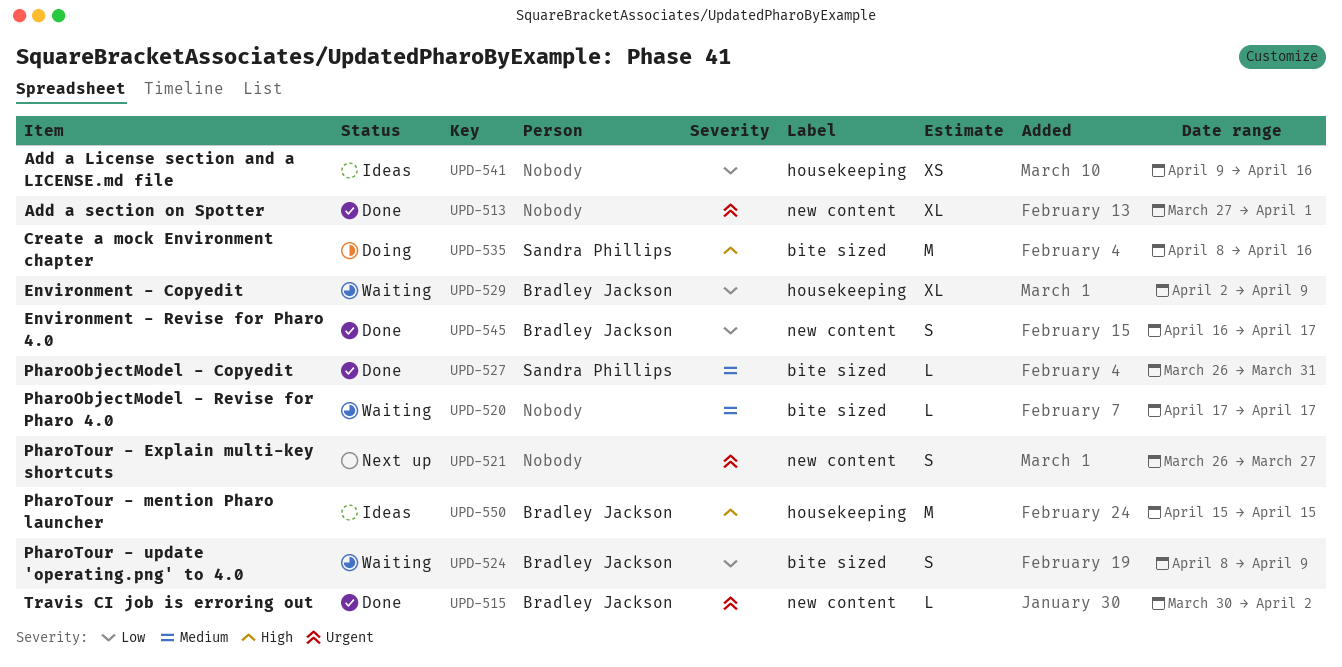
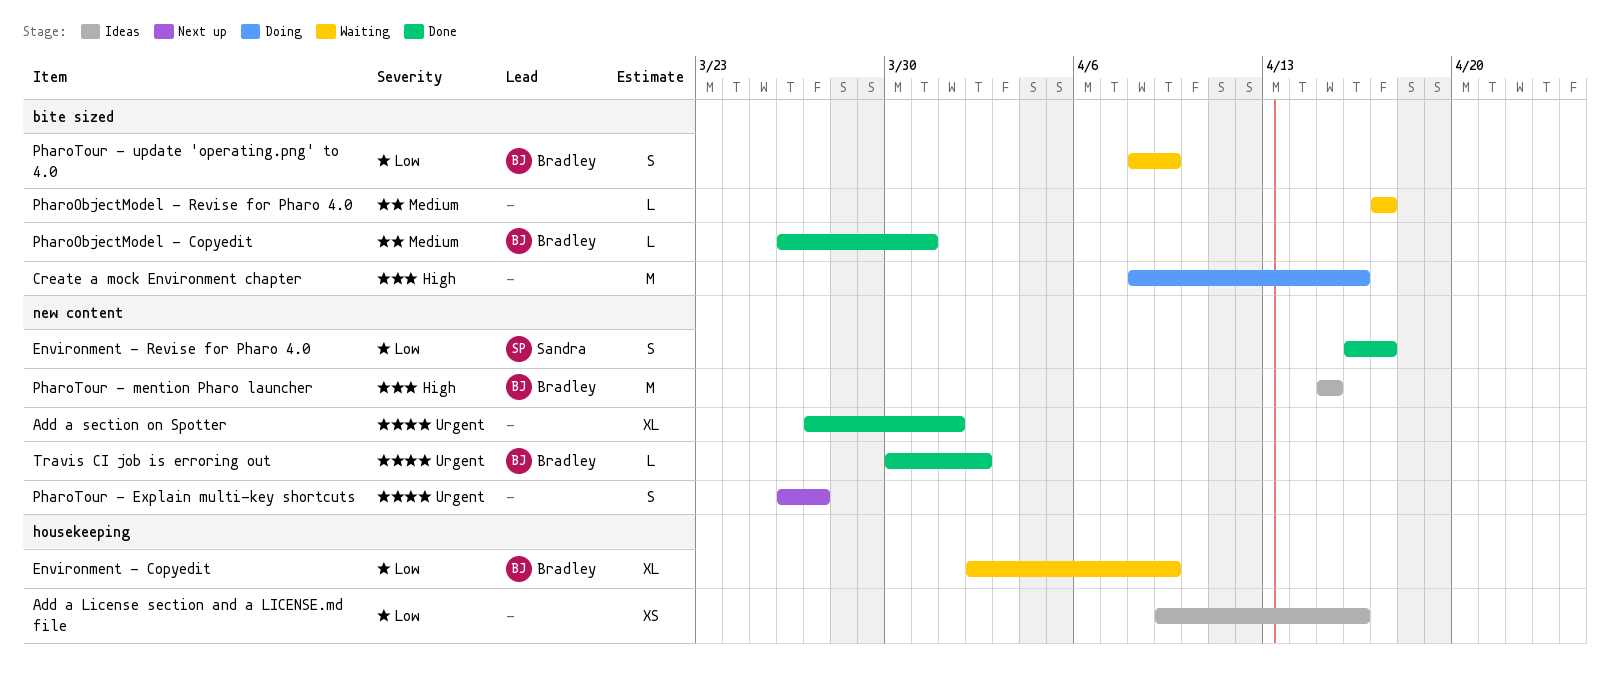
Create a mock Environment chapter, owner: Sandra Phillips -> none
Environment - Revise for Pharo 4.0, owner: Bradley Jackson -> Sandra Phillips
PharoObjectModel - Copyedit, owner: Sandra Phillips -> Bradley Jackson
PharoTour - mention Pharo launcher, label: housekeeping -> new content

